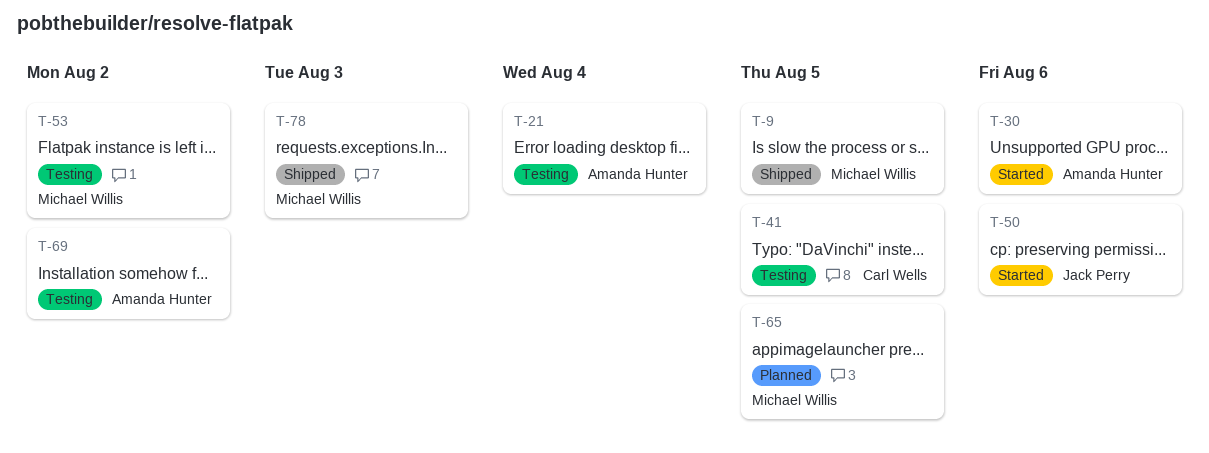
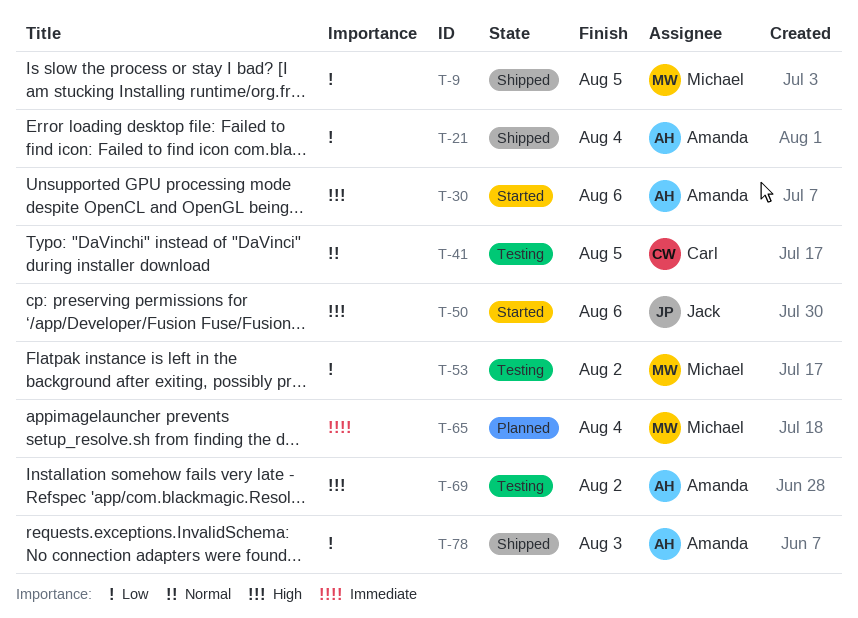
T-21, status: Testing -> Shipped
T-65, due: Aug 5 -> Aug 4
T-78, owner: Michael Willis -> Amanda Hunter

